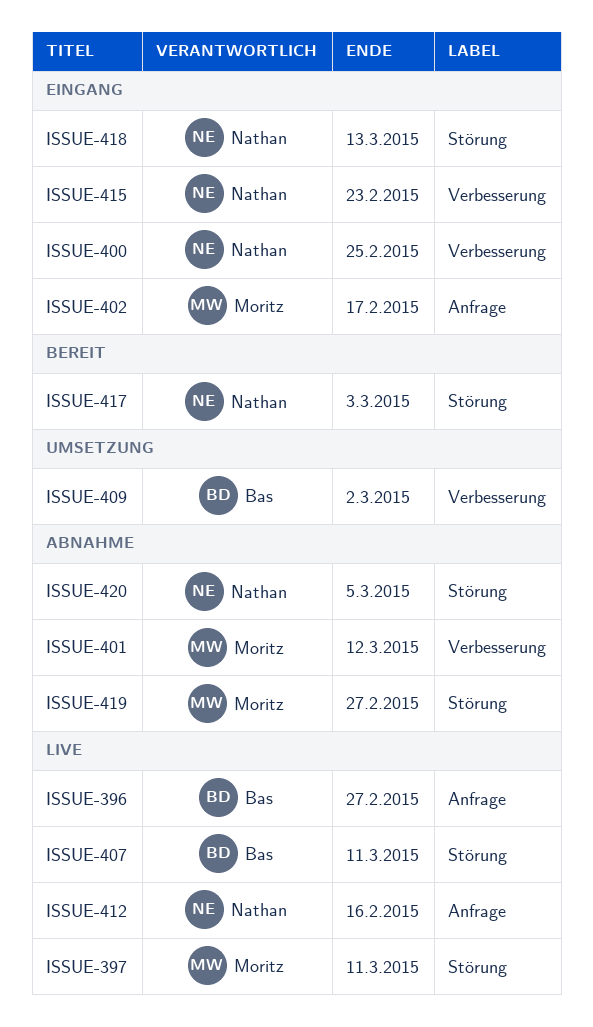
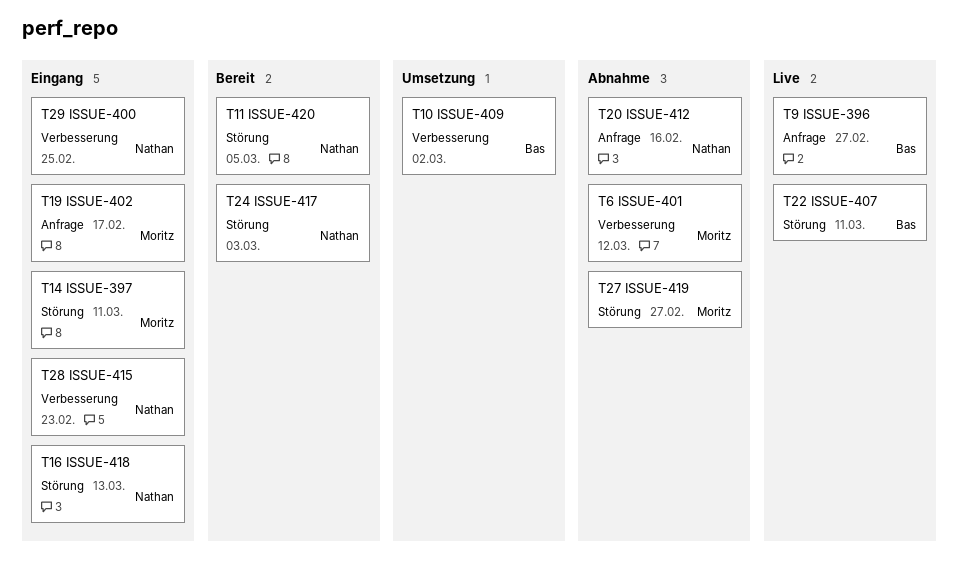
ISSUE-397, status: Live -> Eingang
ISSUE-412, status: Live -> Abnahme
ISSUE-420, status: Abnahme -> Bereit

